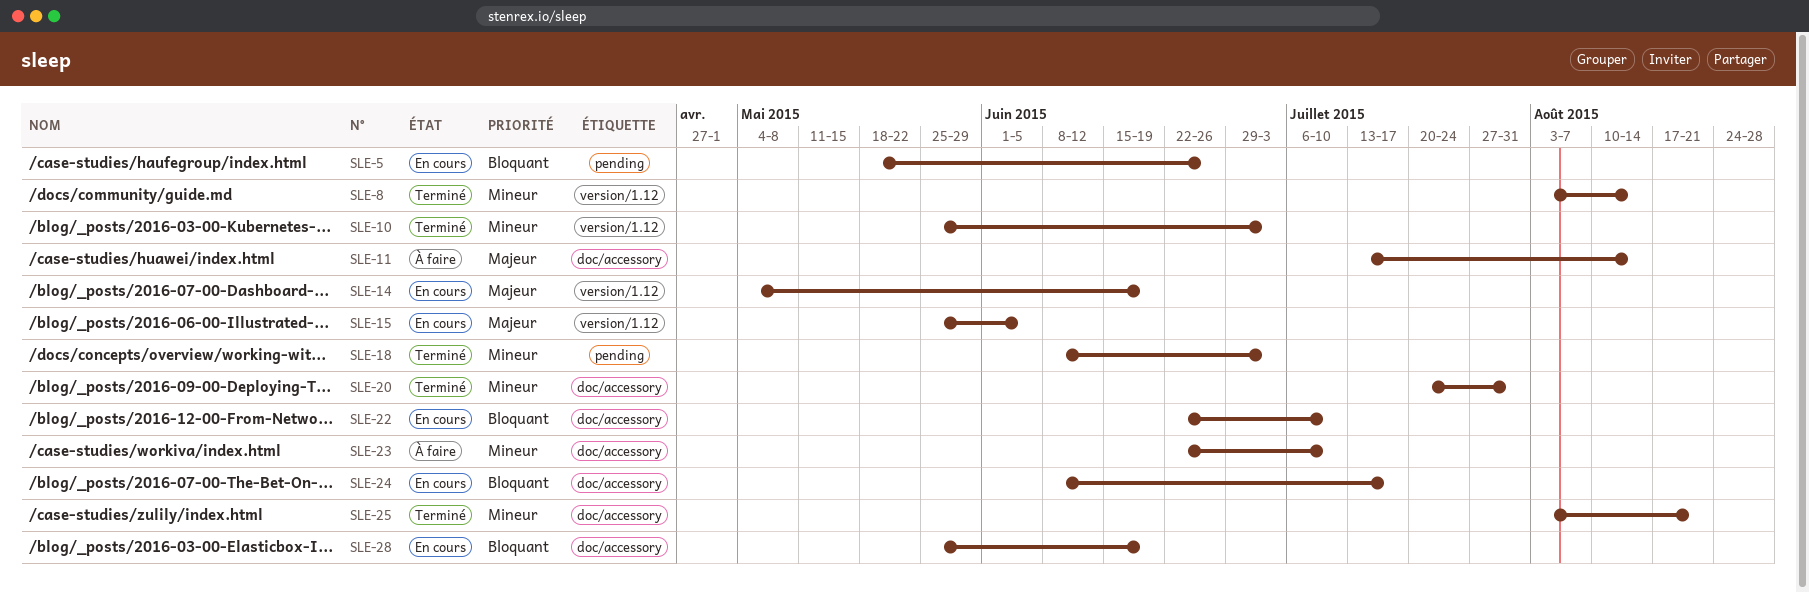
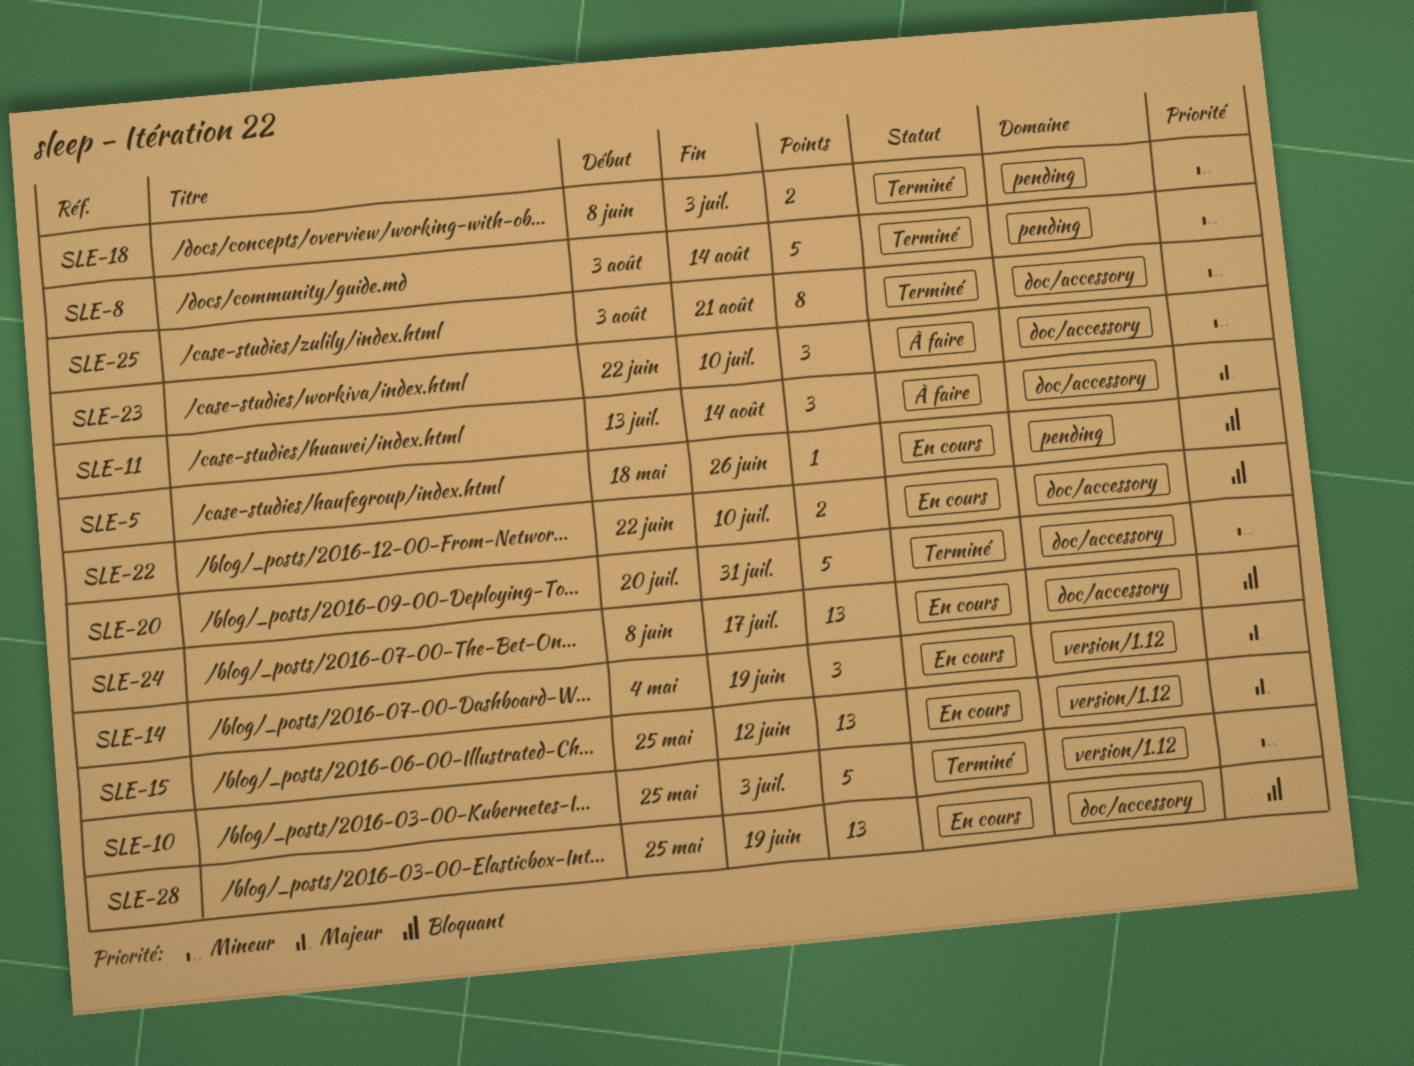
SLE-8, label: version/1.12 -> pending
SLE-15, due: Jun 5 -> Jun 12

